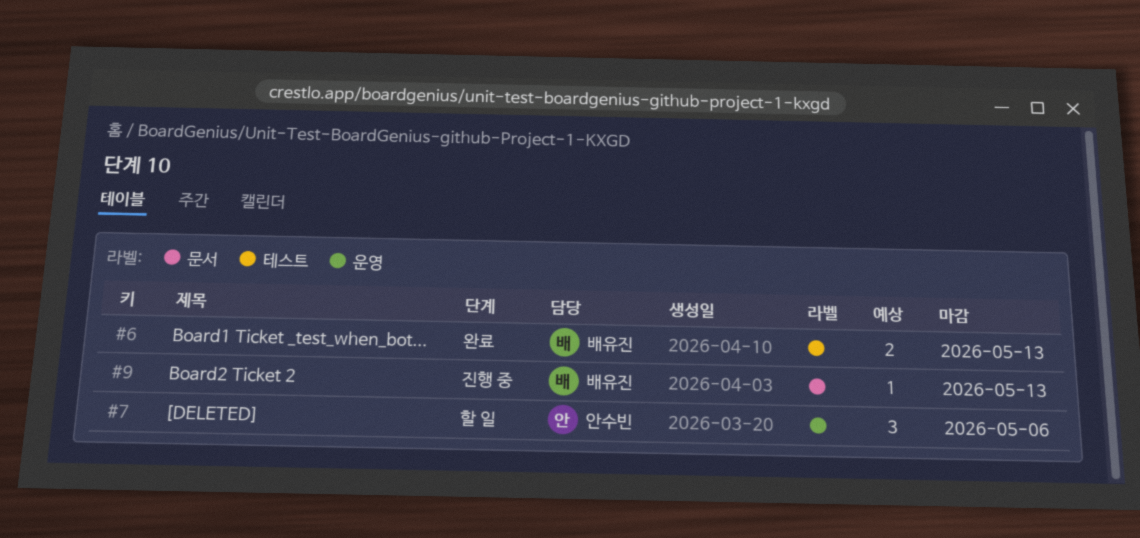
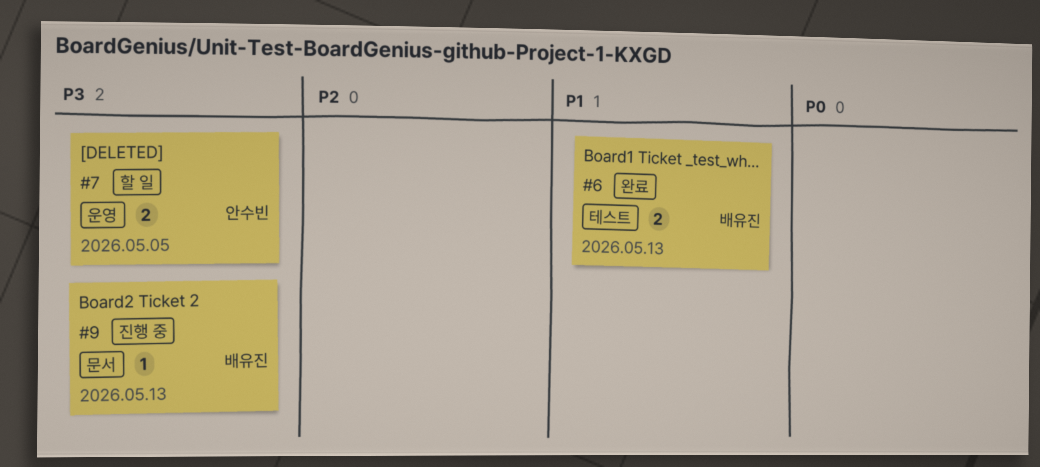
#7, estimate: 3 -> 2
#7, due: May 6 -> May 5

